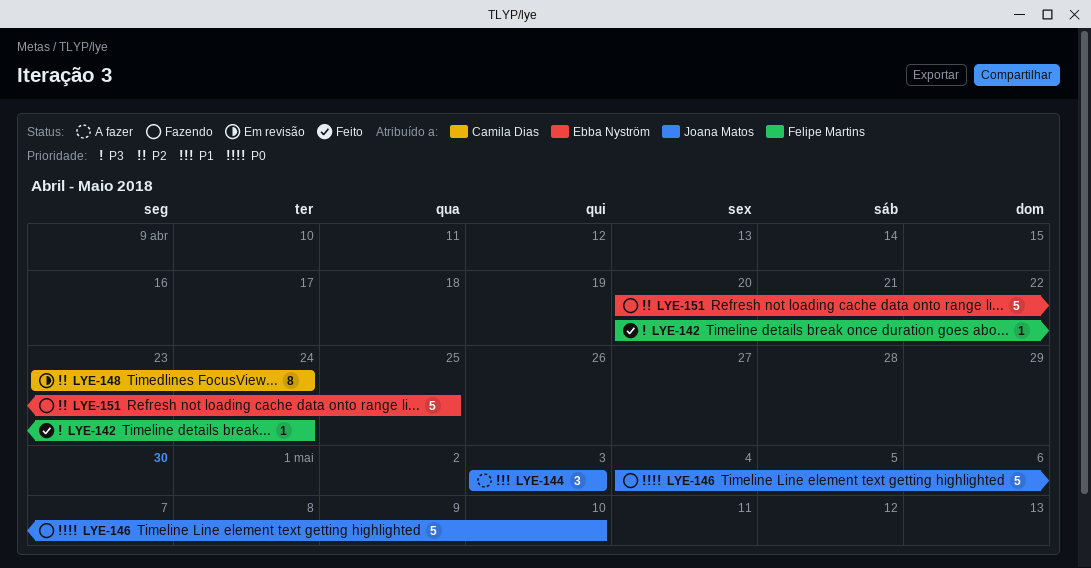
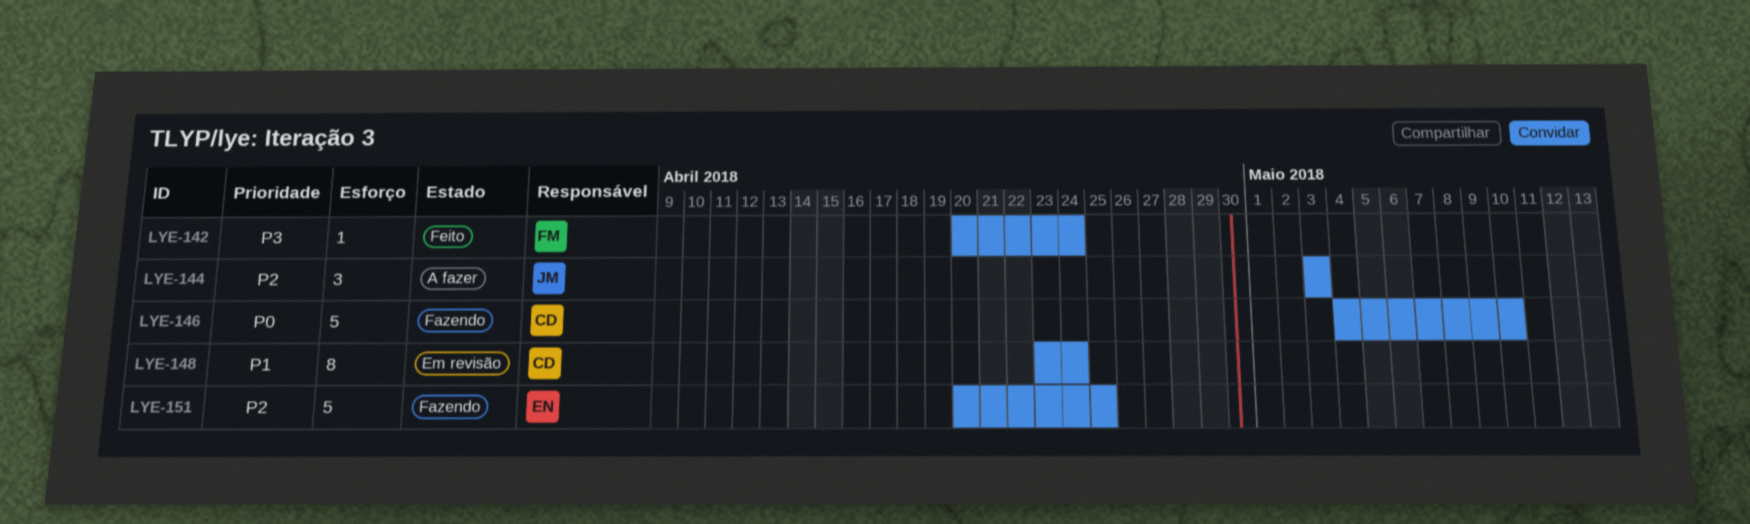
LYE-144, priority: P1 -> P2
LYE-146, owner: Joana Matos -> Camila Dias
LYE-148, priority: P2 -> P1

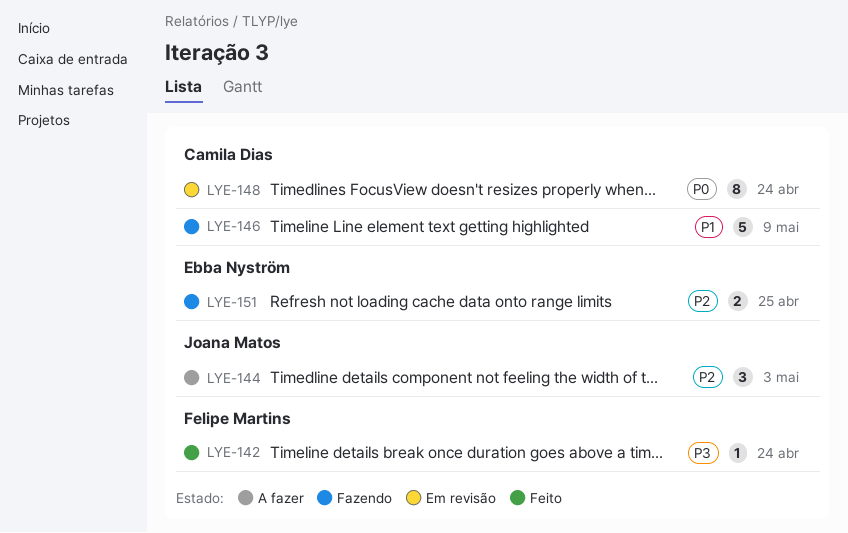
LYE-146, priority: P0 -> P1
LYE-146, due: May 10 -> May 9
LYE-148, priority: P1 -> P0
LYE-151, estimate: 5 -> 2

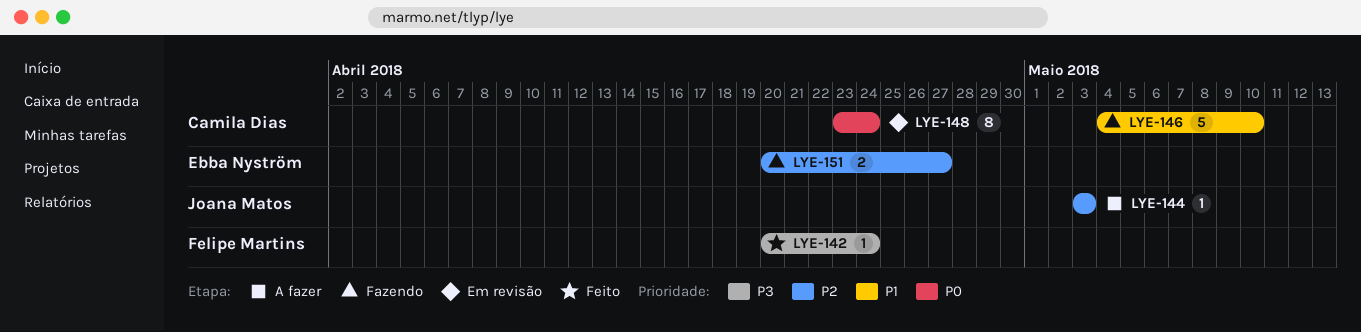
LYE-144, estimate: 3 -> 1
LYE-146, due: May 9 -> May 10
LYE-151, due: Apr 25 -> Apr 27

